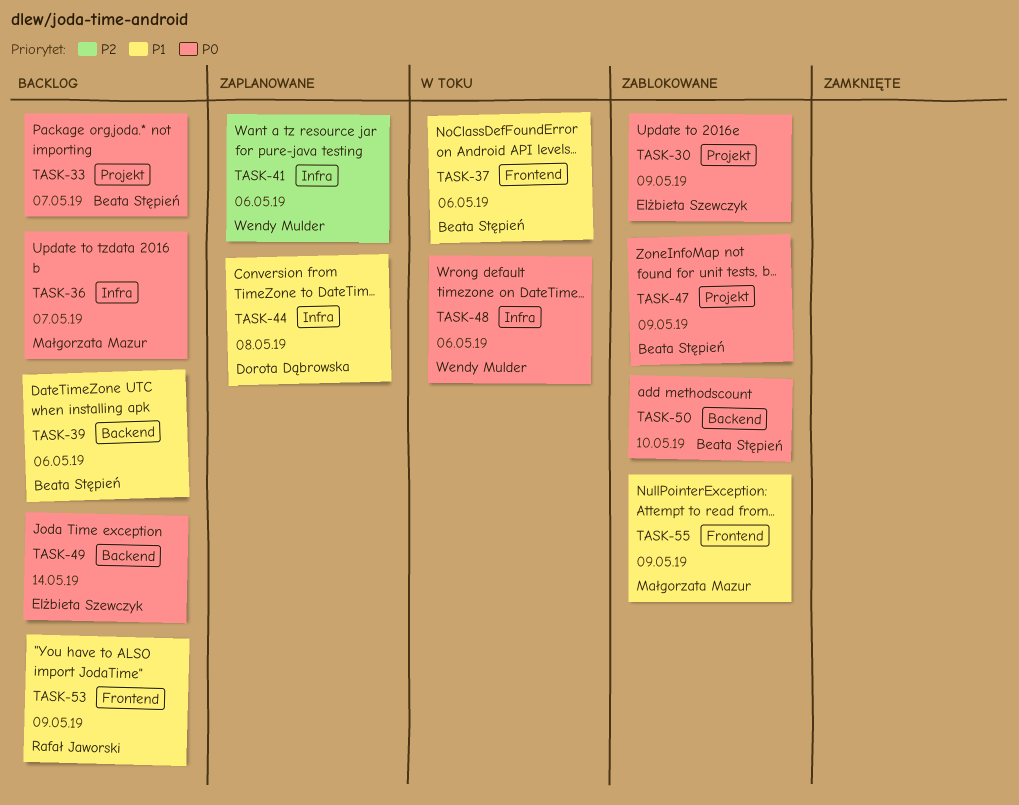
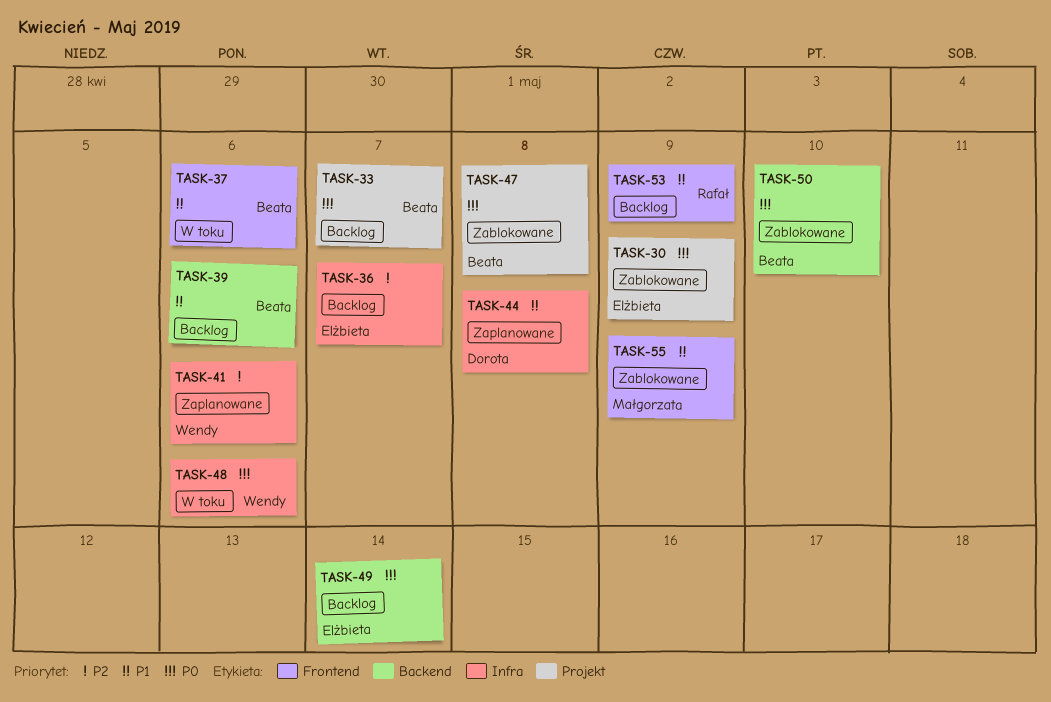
TASK-36, owner: Małgorzata Mazur -> Elżbieta Szewczyk
TASK-36, priority: P0 -> P2
TASK-47, due: May 9 -> May 8

